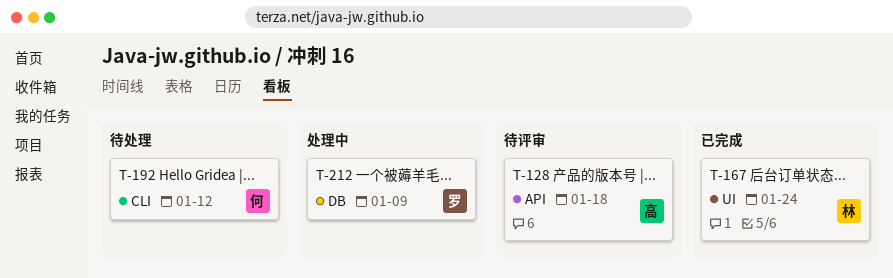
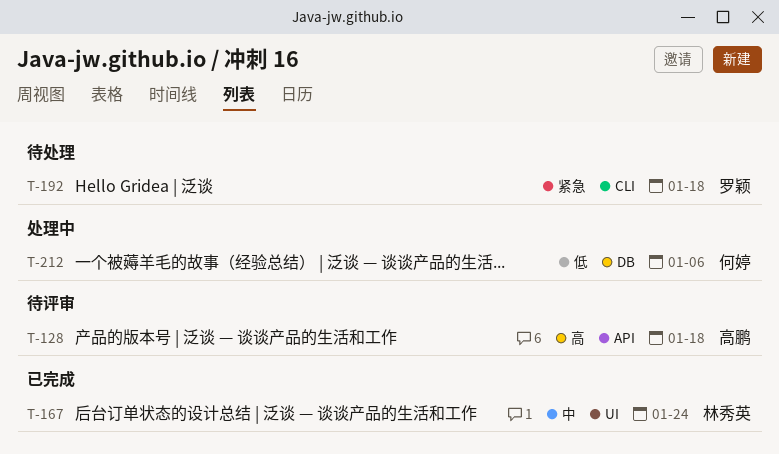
T-192, owner: 何婷 -> 罗颖
T-192, due: Jan 12 -> Jan 18
T-212, owner: 罗颖 -> 何婷
T-212, due: Jan 9 -> Jan 6

